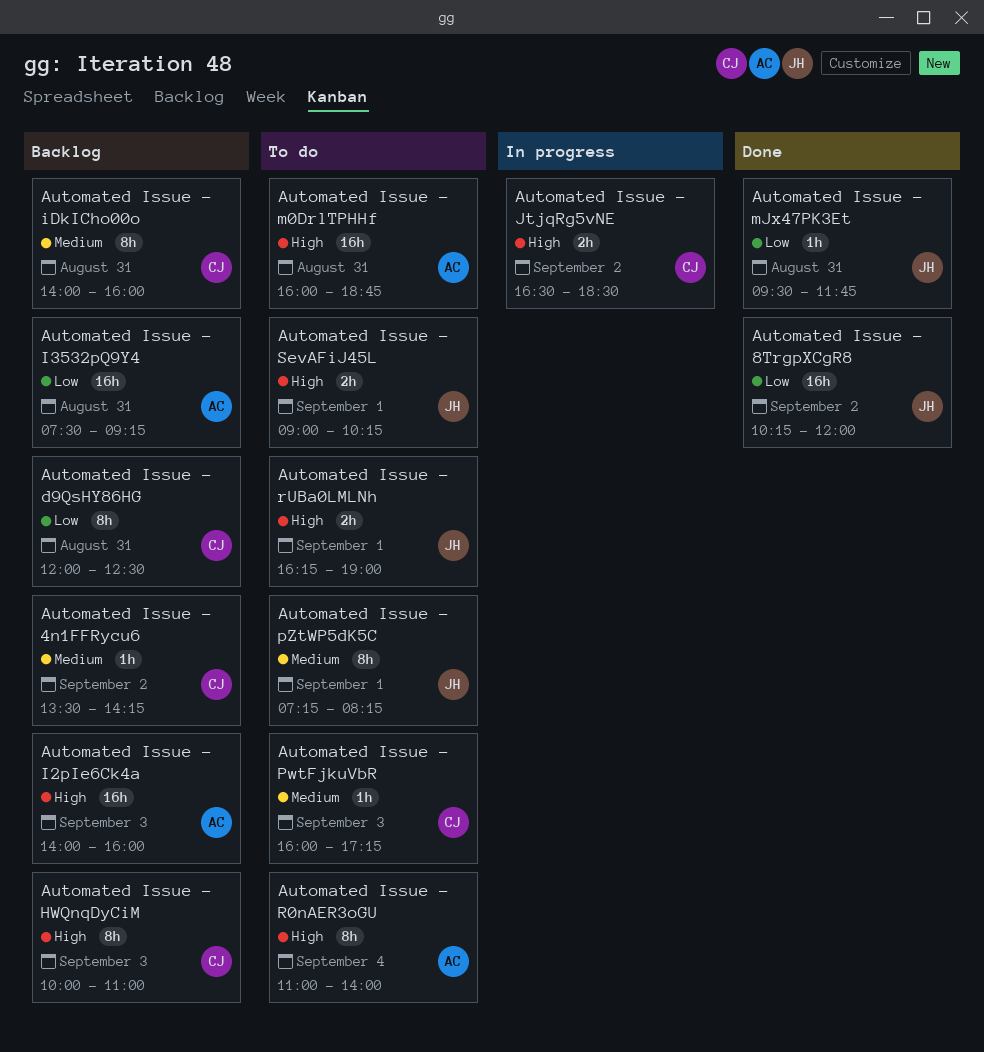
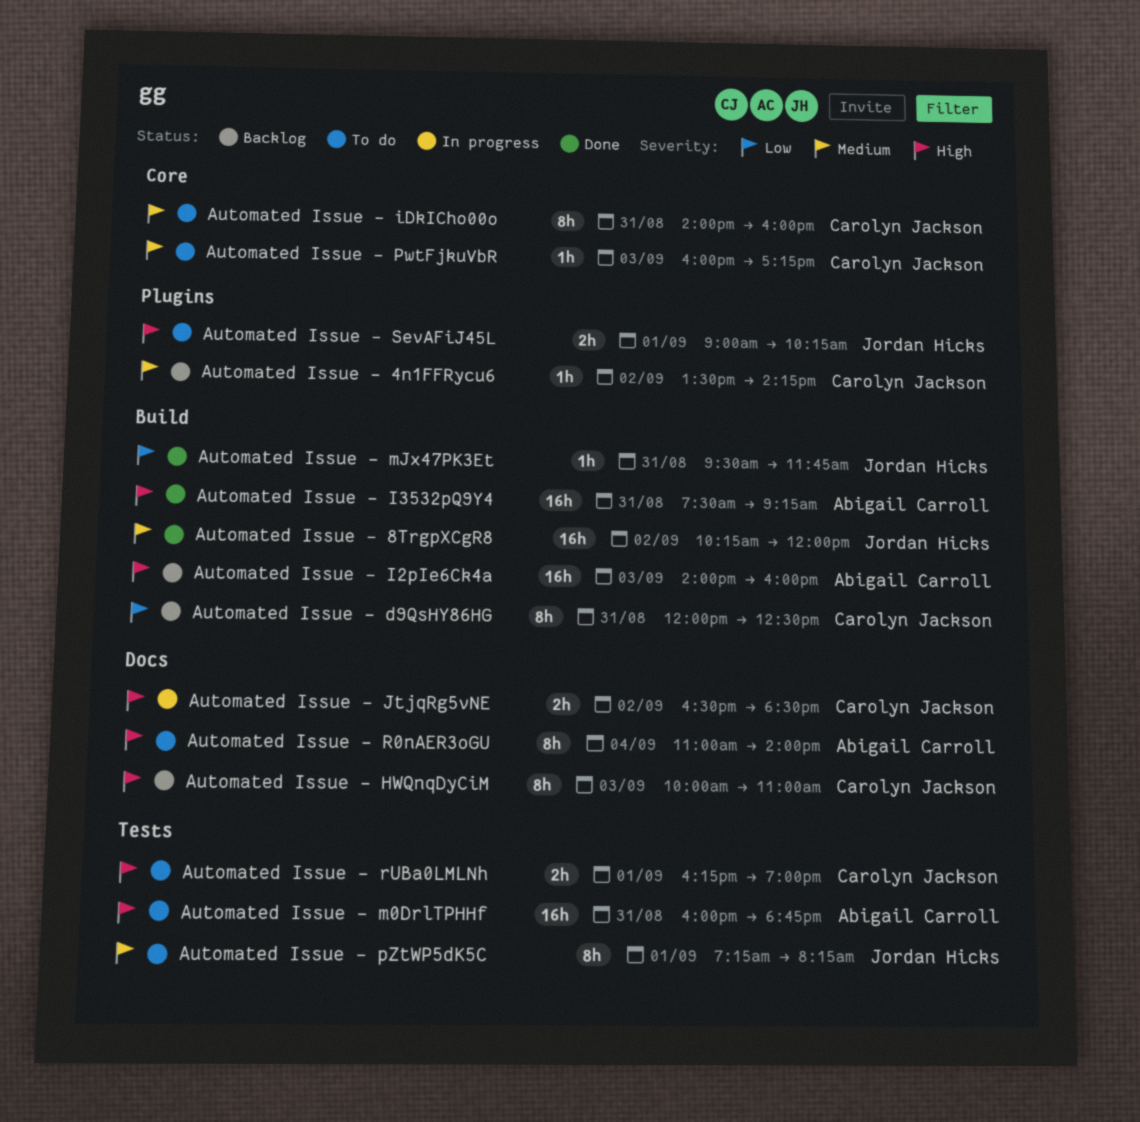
Automated Issue - 8TrgpXCgR8, priority: Low -> Medium
Automated Issue - I3532pQ9Y4, status: Backlog -> Done
Automated Issue - I3532pQ9Y4, priority: Low -> High
Automated Issue - iDkICho00o, status: Backlog -> To do
Automated Issue - rUBa0LMLNh, owner: Jordan Hicks -> Carolyn Jackson

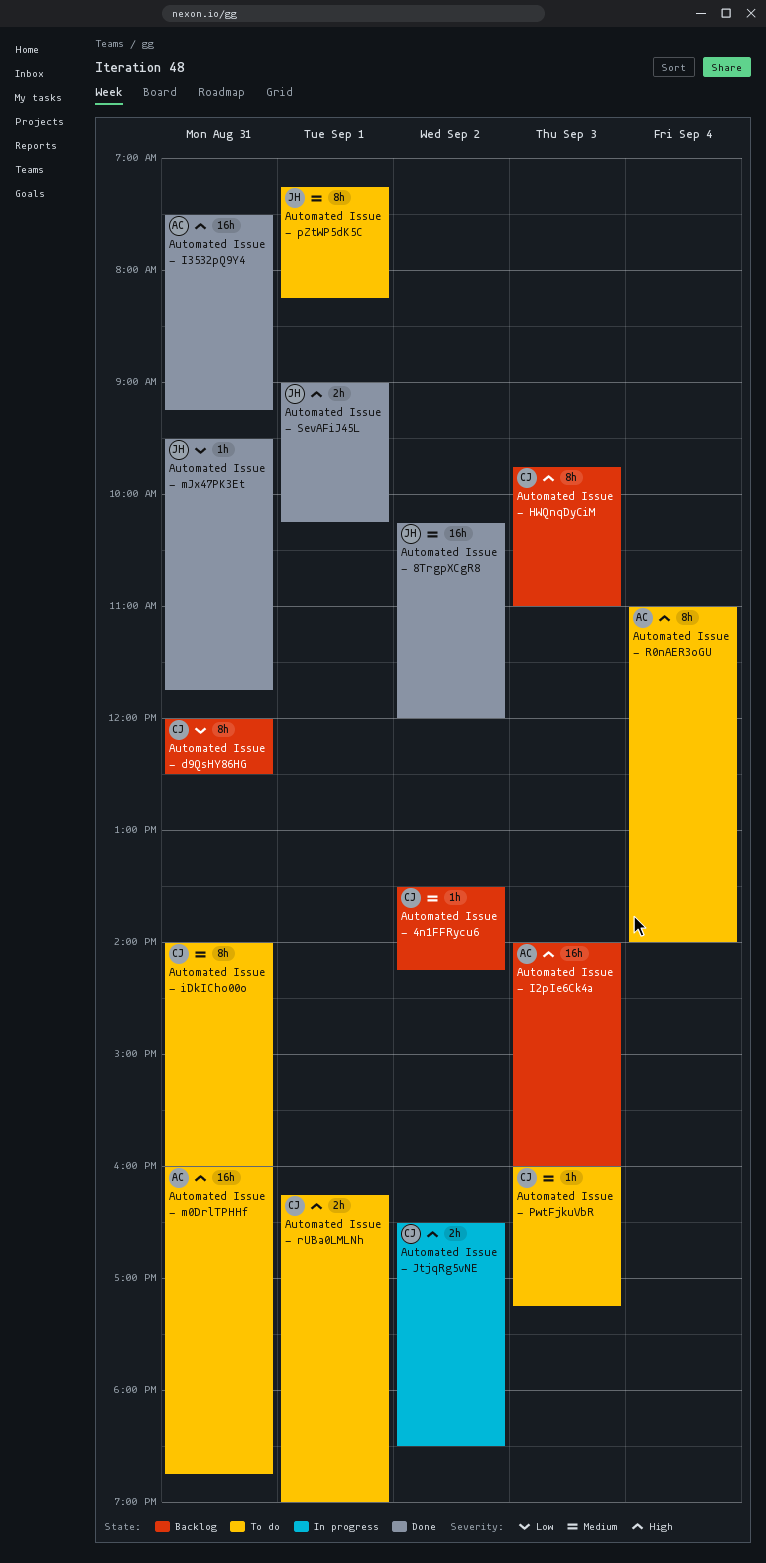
Automated Issue - HWQnqDyCiM, begins: 10:00 -> 09:45
Automated Issue - SevAFiJ45L, status: To do -> Done

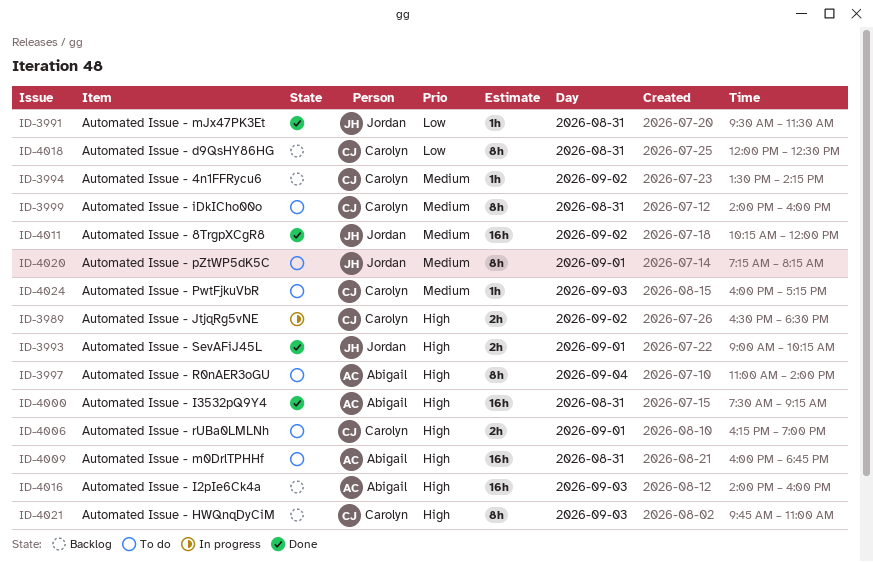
Automated Issue - mJx47PK3Et, ends: 11:45 -> 11:30

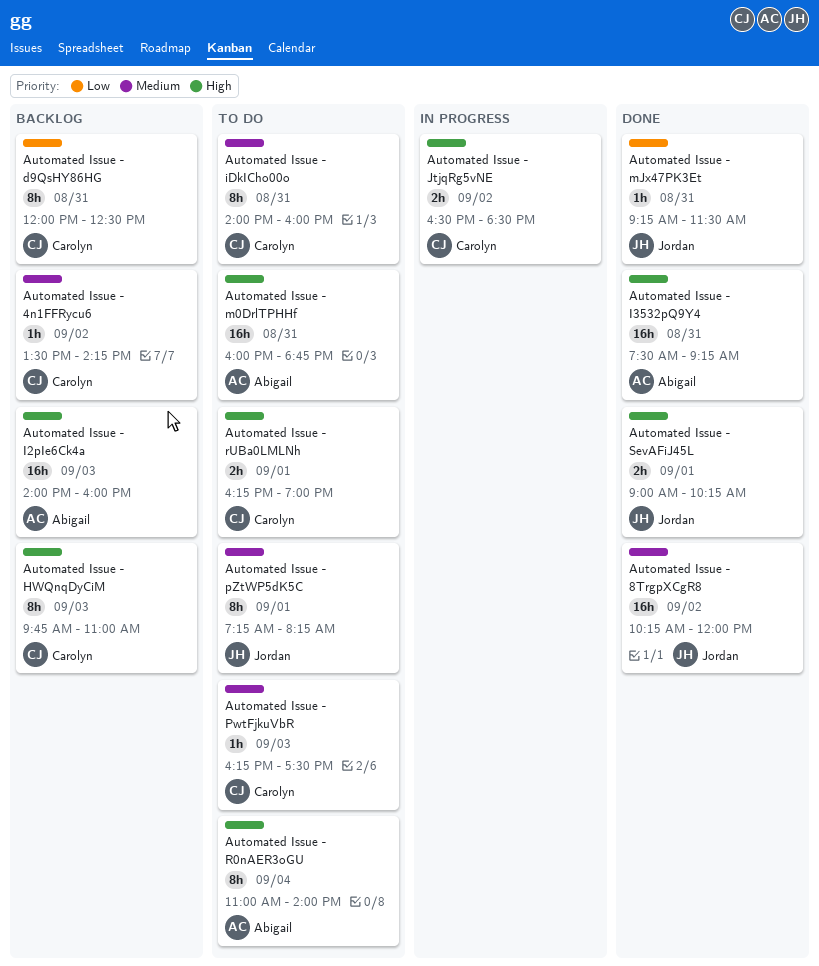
Automated Issue - mJx47PK3Et, begins: 09:30 -> 09:15
Automated Issue - PwtFjkuVbR, begins: 16:00 -> 16:15
Automated Issue - PwtFjkuVbR, ends: 17:15 -> 17:30

